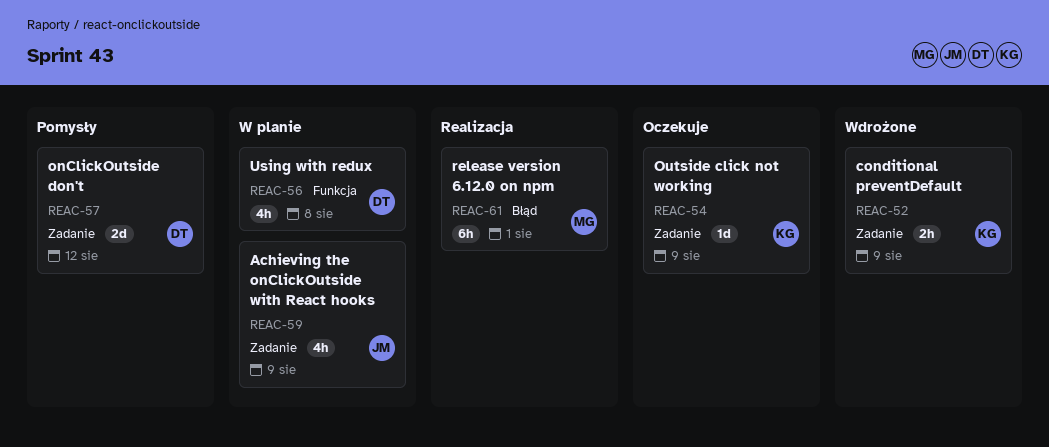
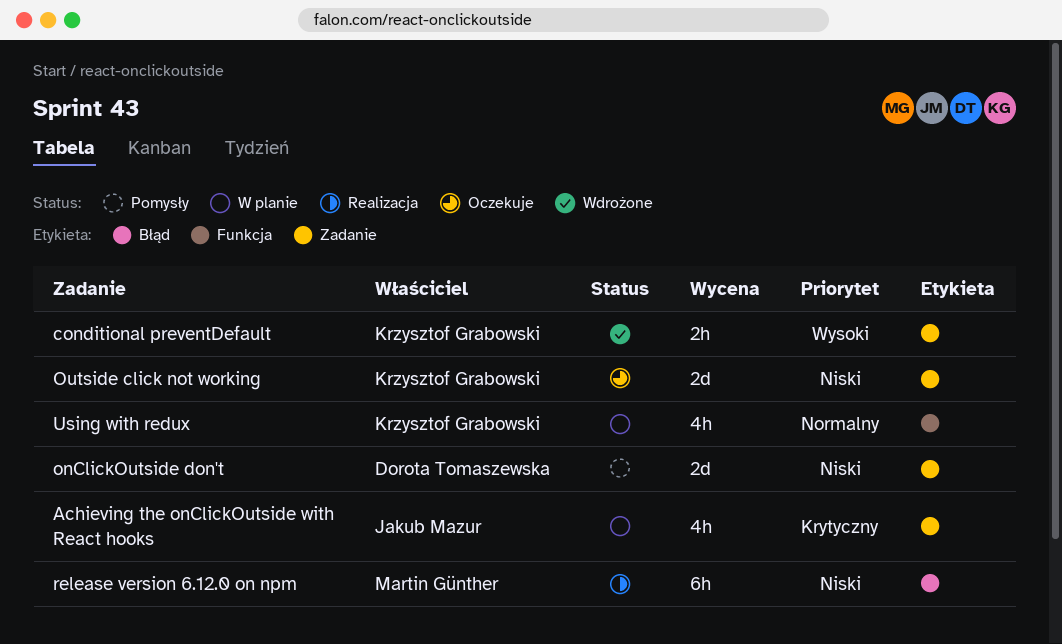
Outside click not working, estimate: 1d -> 2d
Using with redux, owner: Dorota Tomaszewska -> Krzysztof Grabowski

